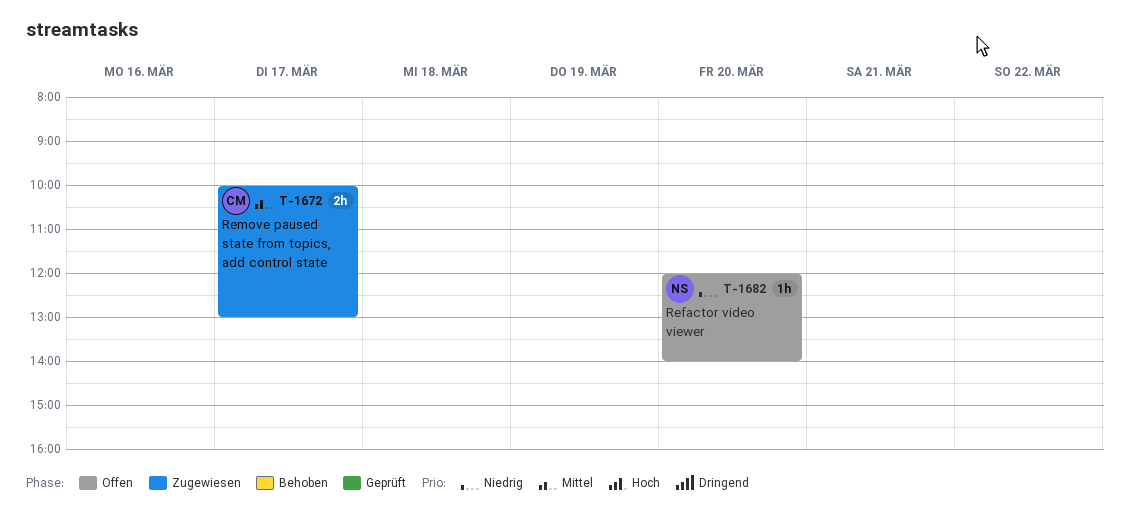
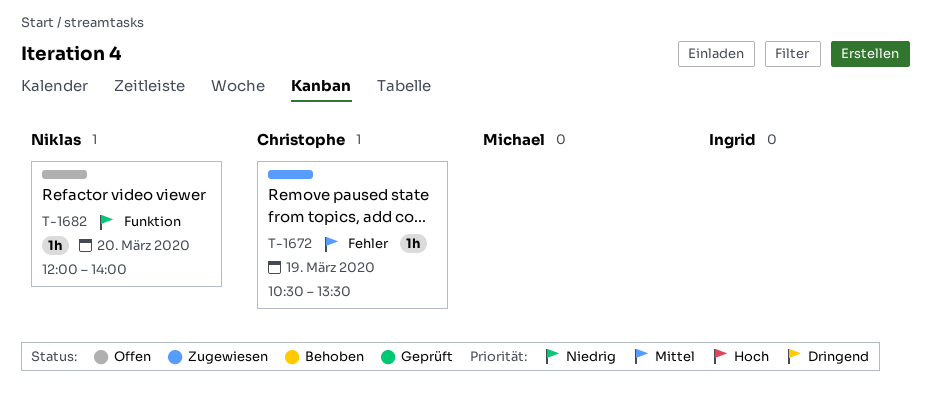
T-1672, estimate: 2h -> 1h
T-1672, day: Mar 17 -> Mar 19
T-1672, begins: 10:00 -> 10:30
T-1672, ends: 13:00 -> 13:30

